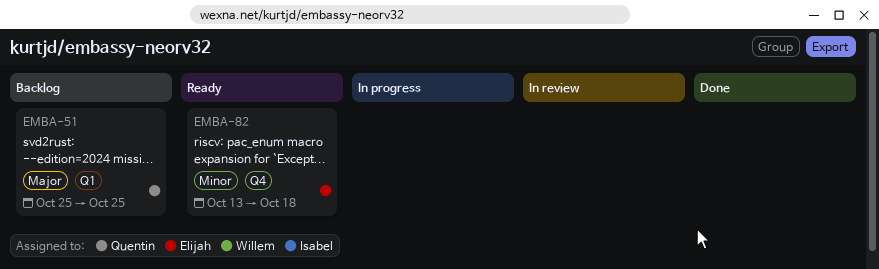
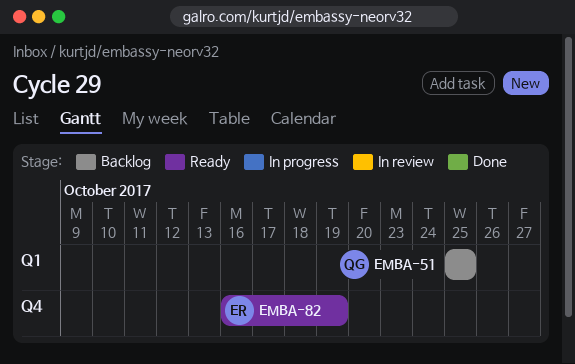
EMBA-82, start: Oct 13 -> Oct 16
EMBA-82, due: Oct 18 -> Oct 19

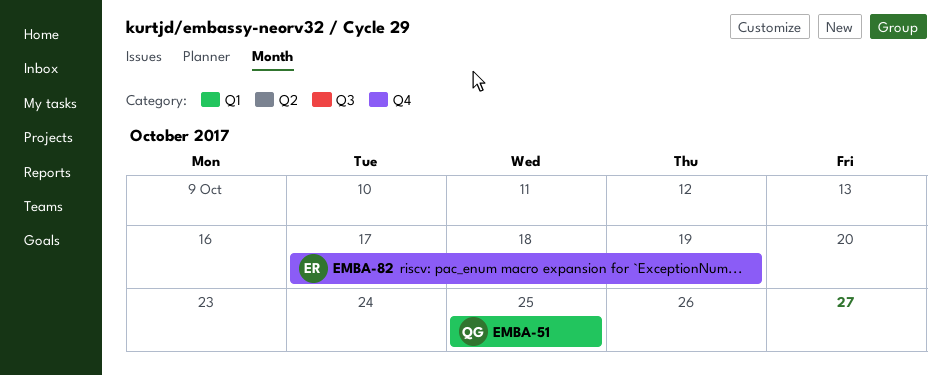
EMBA-82, start: Oct 16 -> Oct 17

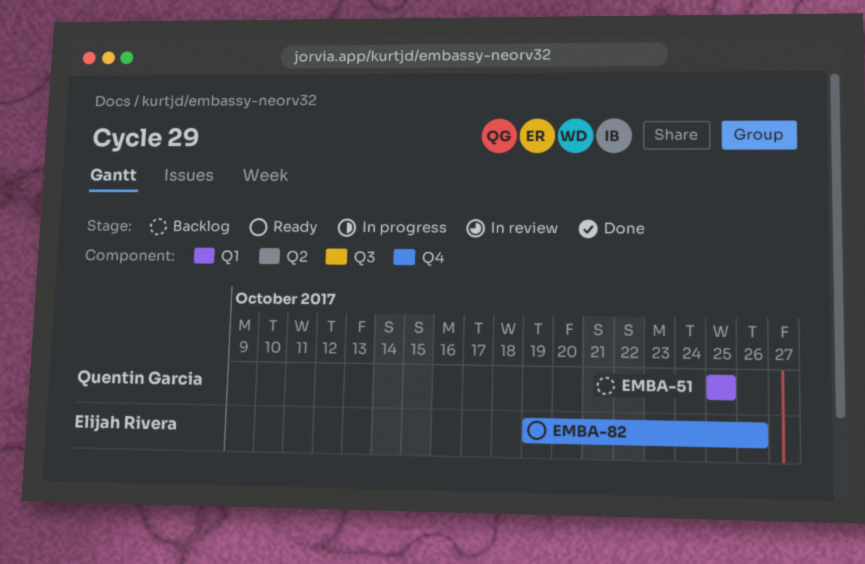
EMBA-82, start: Oct 17 -> Oct 19
EMBA-82, due: Oct 19 -> Oct 26

